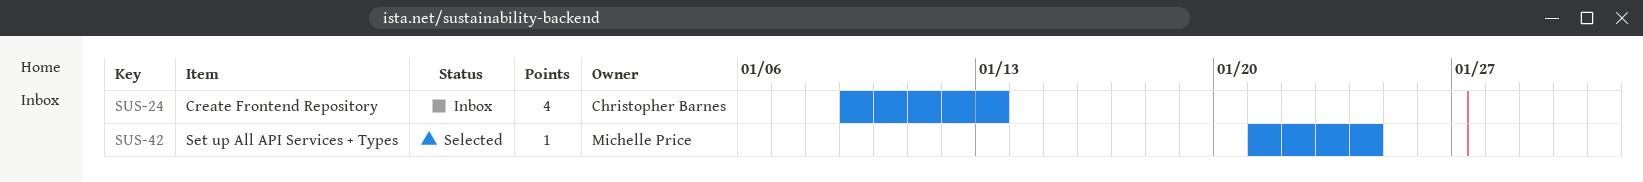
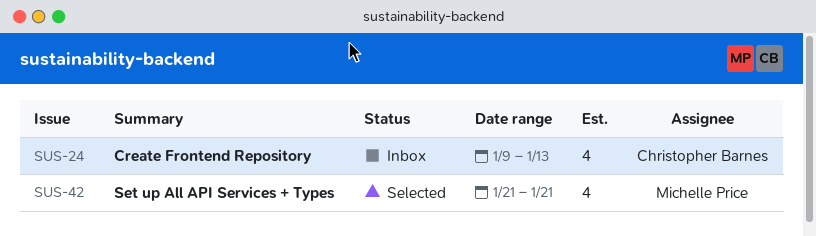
SUS-42, estimate: 1 -> 4
SUS-42, due: Jan 24 -> Jan 21

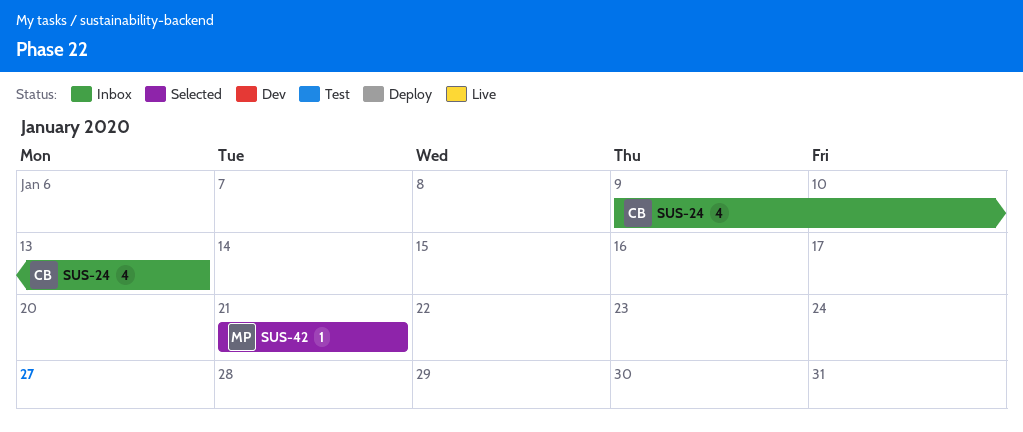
SUS-42, estimate: 4 -> 1

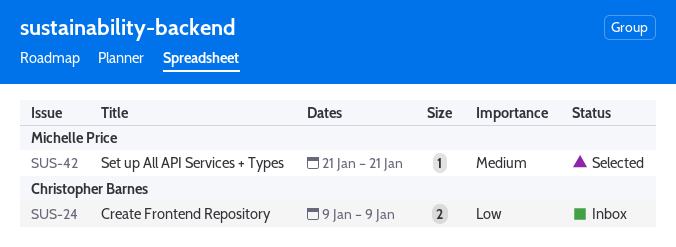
SUS-24, estimate: 4 -> 2
SUS-24, due: Jan 13 -> Jan 9

